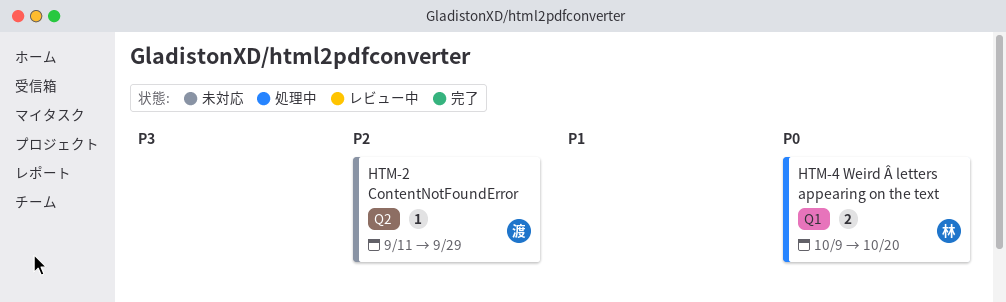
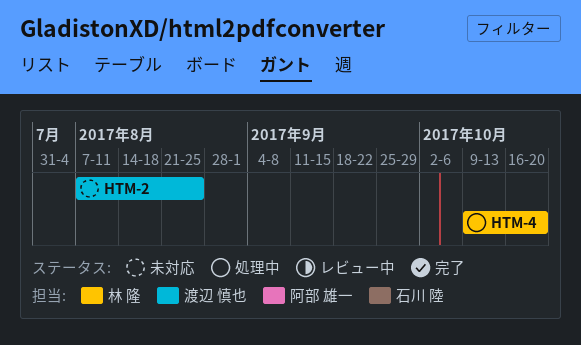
HTM-2, start: Sep 11 -> Aug 7
HTM-2, due: Sep 29 -> Aug 25

